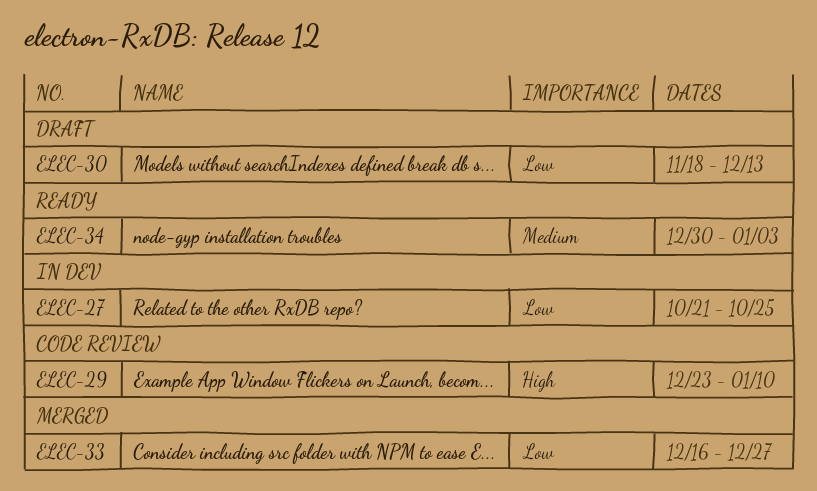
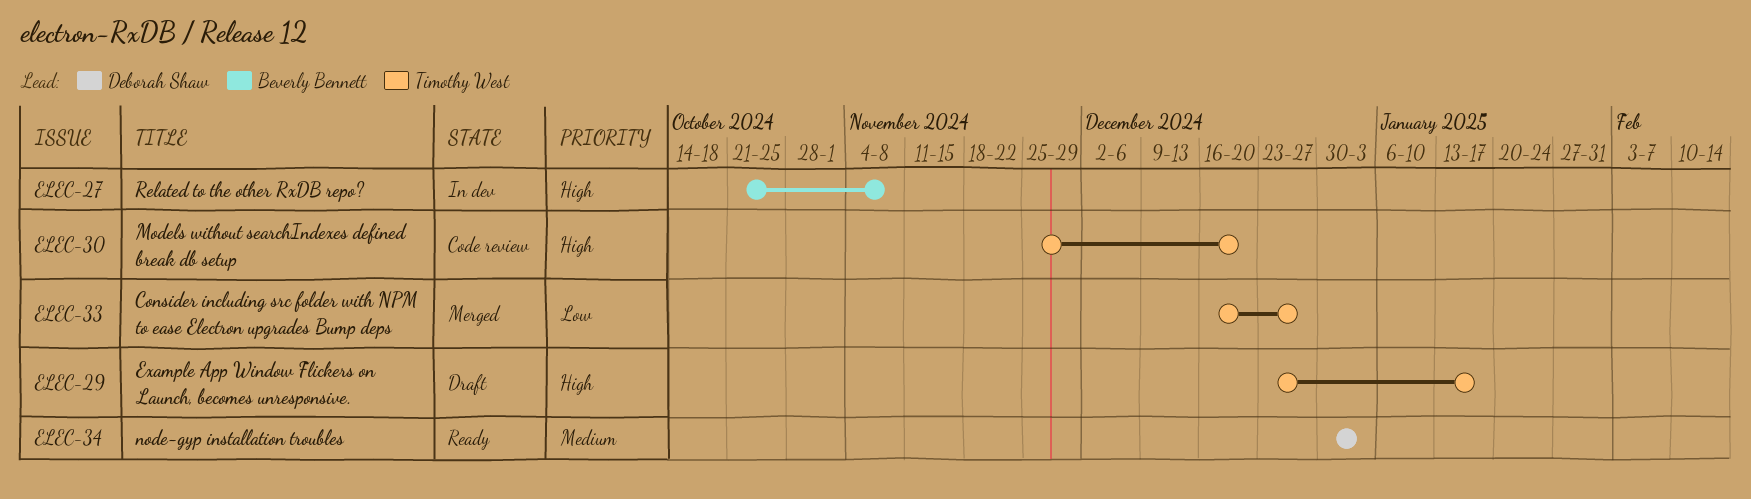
ELEC-27, priority: Low -> High
ELEC-27, due: Oct 25 -> Nov 8
ELEC-29, status: Code review -> Draft
ELEC-29, due: Jan 10 -> Jan 17
ELEC-30, status: Draft -> Code review
ELEC-30, priority: Low -> High
ELEC-30, start: Nov 18 -> Nov 25
ELEC-30, due: Dec 13 -> Dec 20

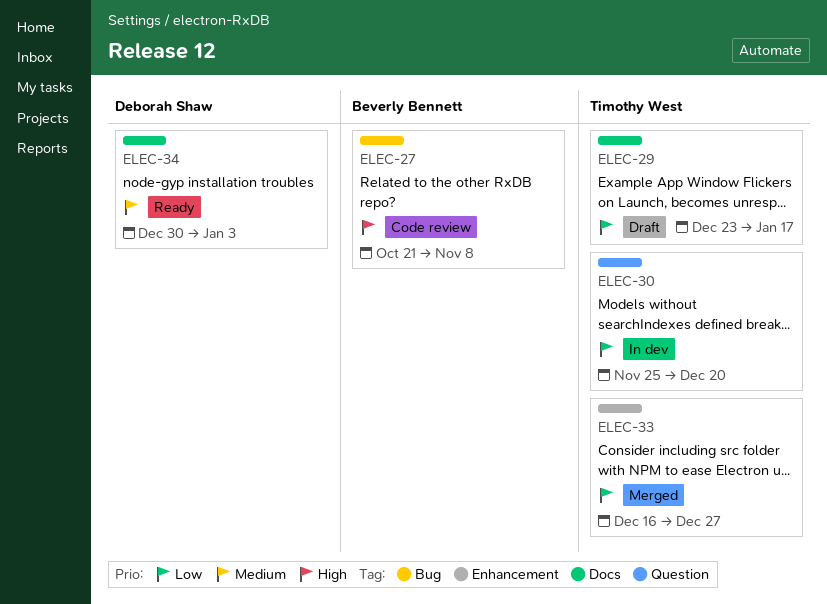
ELEC-27, status: In dev -> Code review
ELEC-29, priority: High -> Low
ELEC-30, status: Code review -> In dev
ELEC-30, priority: High -> Low

